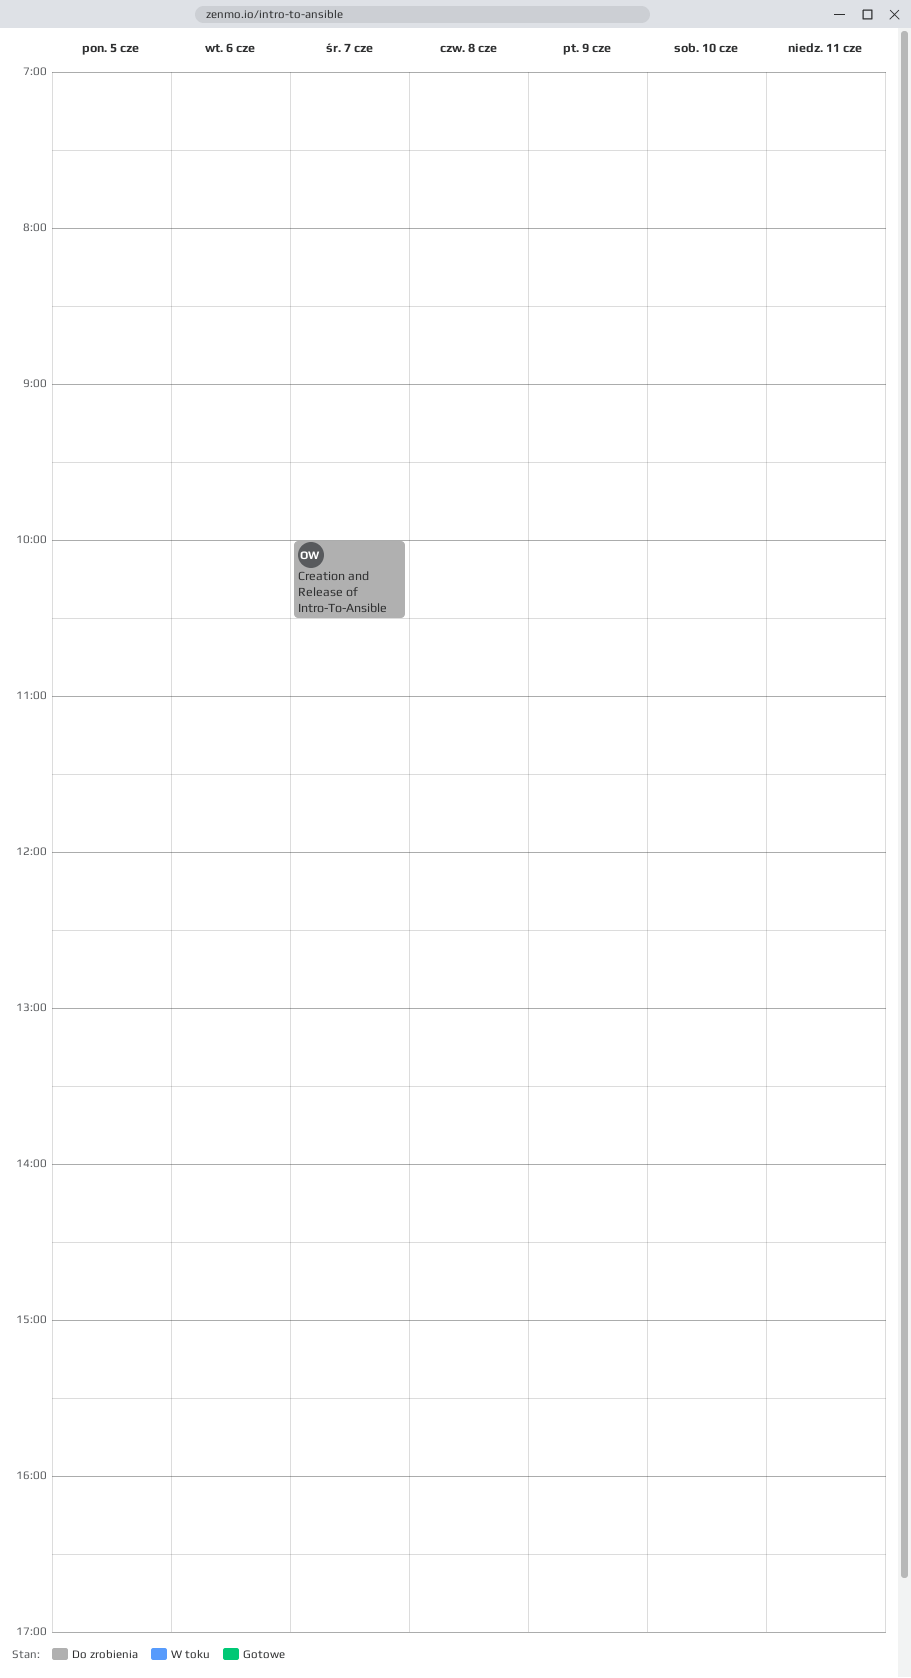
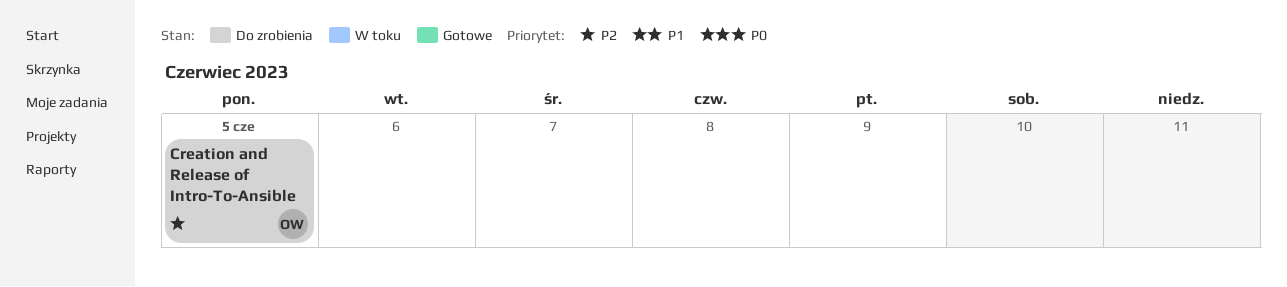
Creation and Release of Intro-To-Ansible, day: Jun 7 -> Jun 5

